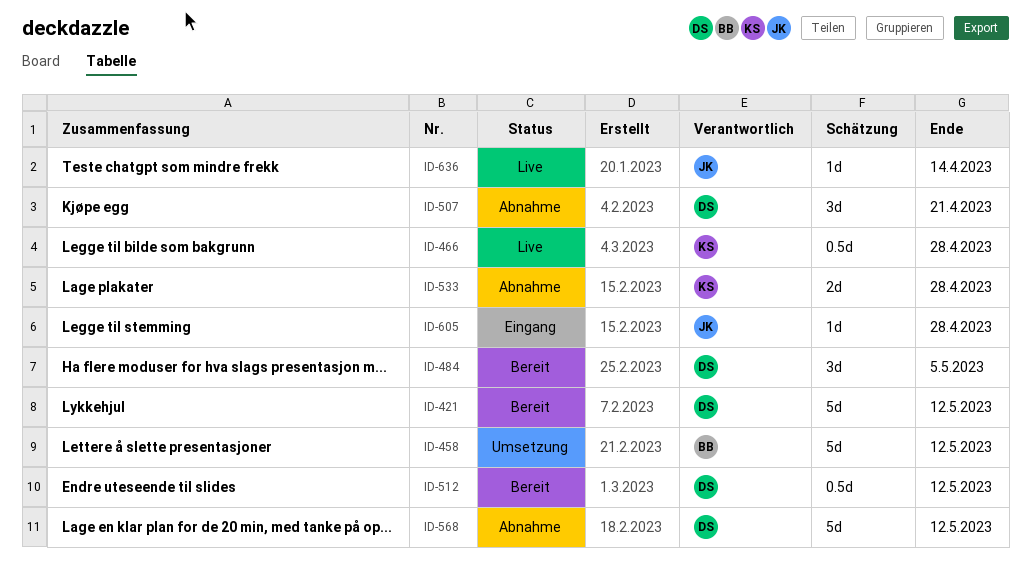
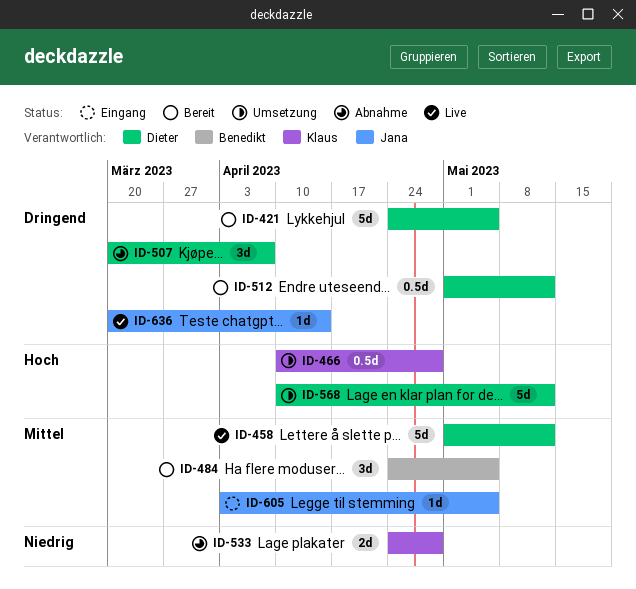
ID-421, due: May 12 -> May 5
ID-458, status: Umsetzung -> Live
ID-458, owner: Benedikt -> Dieter
ID-466, status: Live -> Umsetzung
ID-484, owner: Dieter -> Benedikt
ID-507, due: Apr 21 -> Apr 7
ID-568, status: Abnahme -> Umsetzung
ID-605, due: Apr 28 -> May 5

